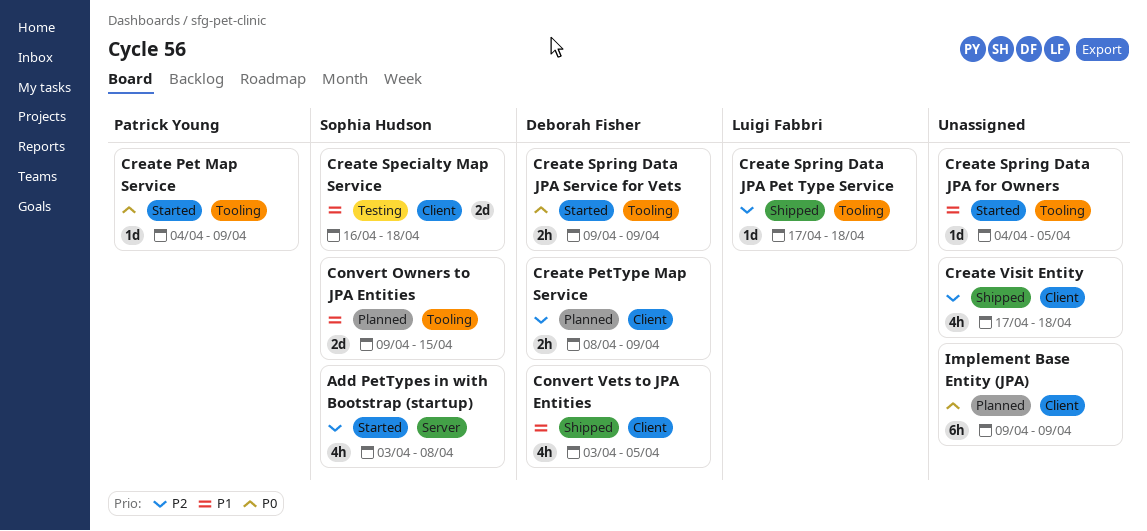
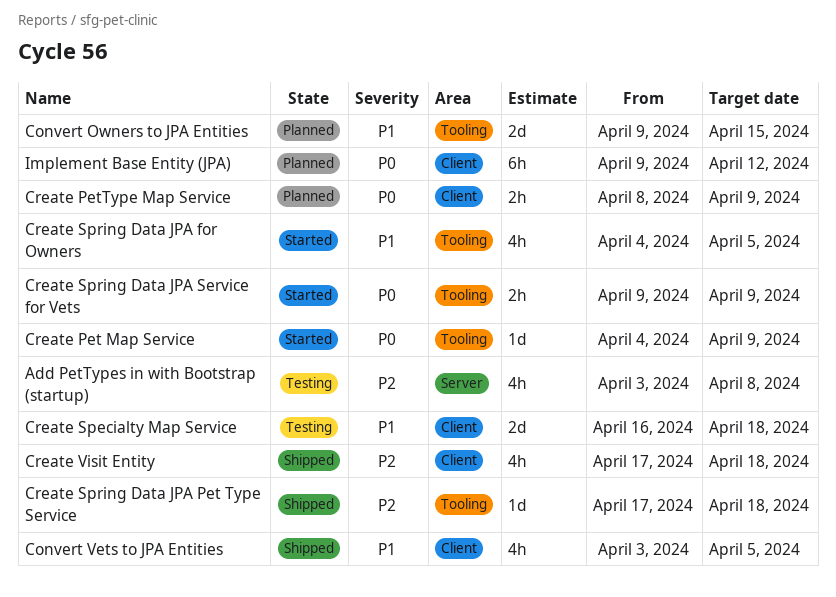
Add PetTypes in with Bootstrap (startup), status: Started -> Testing
Create PetType Map Service, priority: P2 -> P0
Create Spring Data JPA for Owners, estimate: 1d -> 4h
Implement Base Entity (JPA), due: Apr 9 -> Apr 12

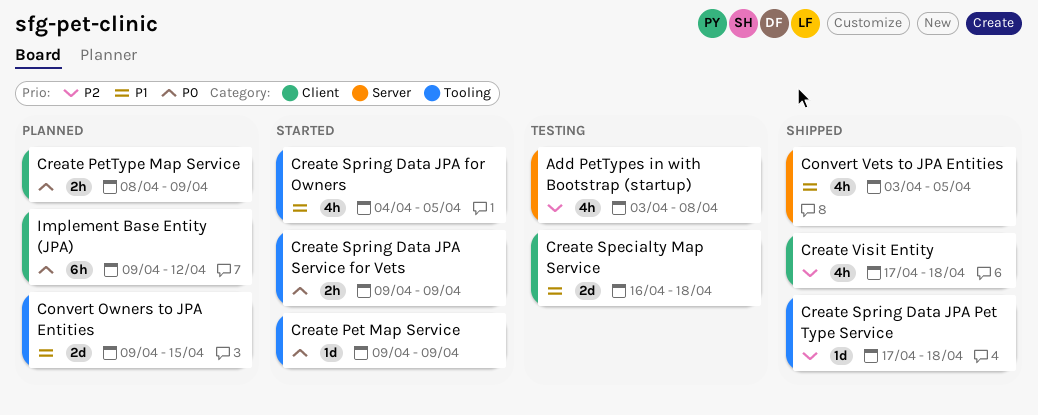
Convert Vets to JPA Entities, label: Client -> Server
Create Pet Map Service, start: Apr 4 -> Apr 9

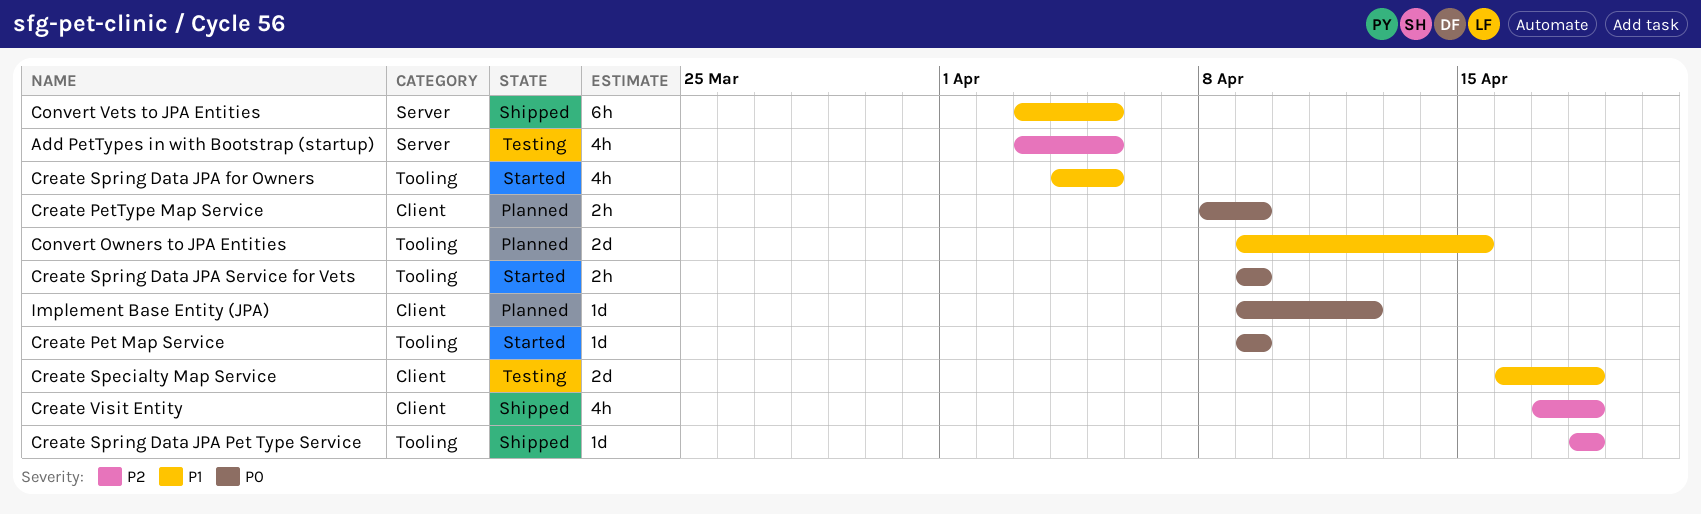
Add PetTypes in with Bootstrap (startup), due: Apr 8 -> Apr 5
Convert Vets to JPA Entities, estimate: 4h -> 6h
Create Spring Data JPA Pet Type Service, start: Apr 17 -> Apr 18
Implement Base Entity (JPA), estimate: 6h -> 1d

